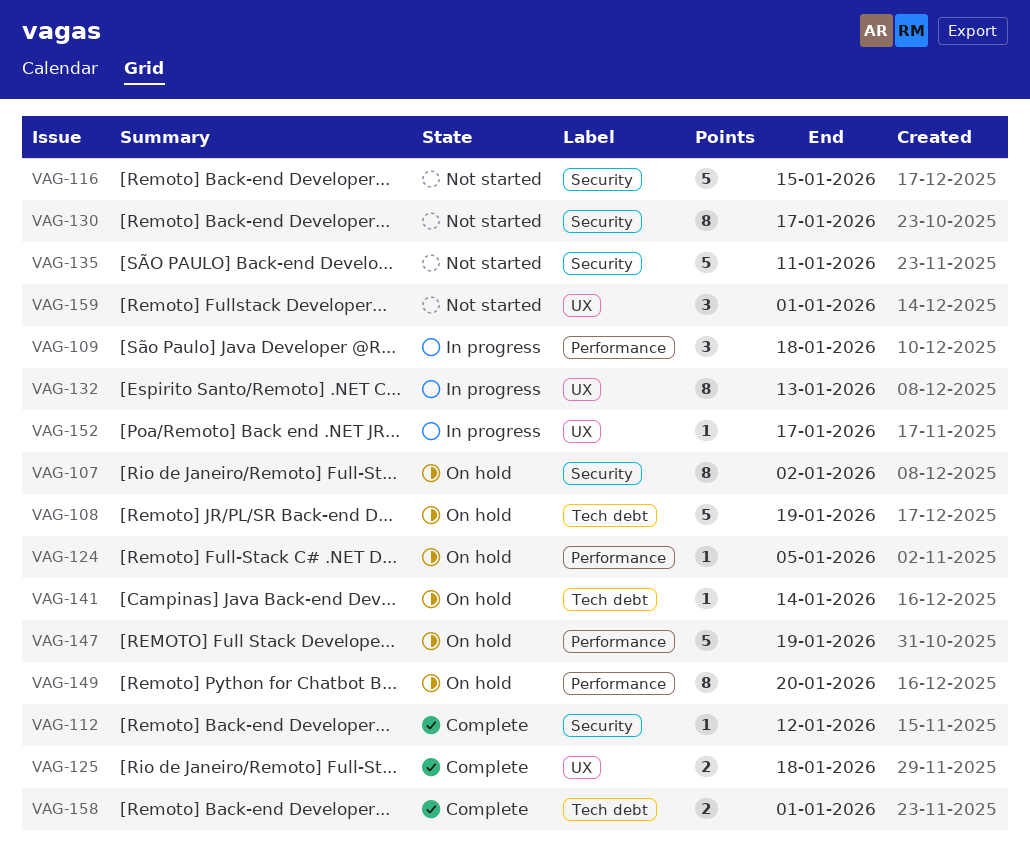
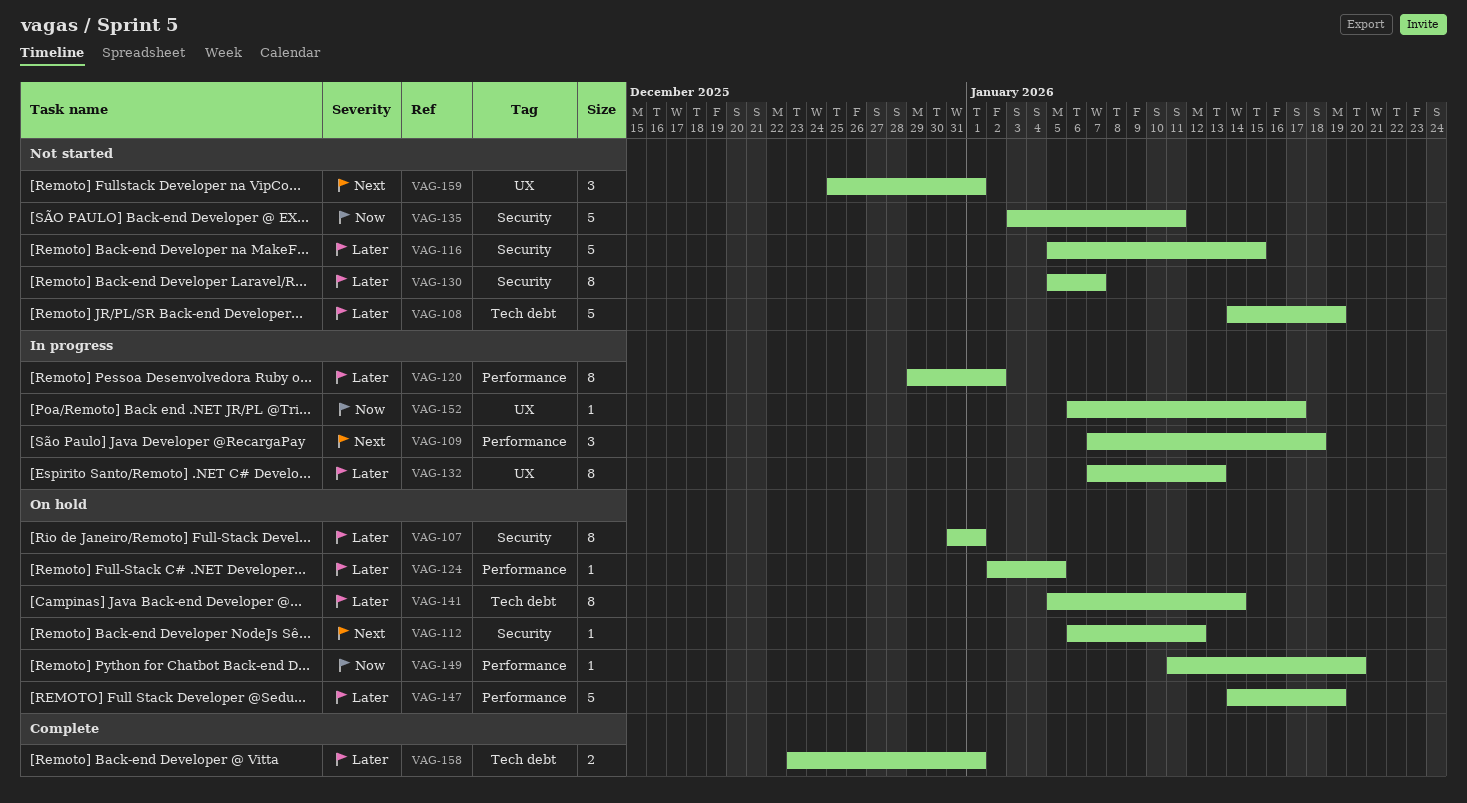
VAG-107, due: Jan 2 -> Jan 1
VAG-108, status: On hold -> Not started
VAG-112, status: Complete -> On hold
VAG-120: none -> present
VAG-125: present -> none
VAG-130, due: Jan 17 -> Jan 7
VAG-141, estimate: 1 -> 8
VAG-149, estimate: 8 -> 1

